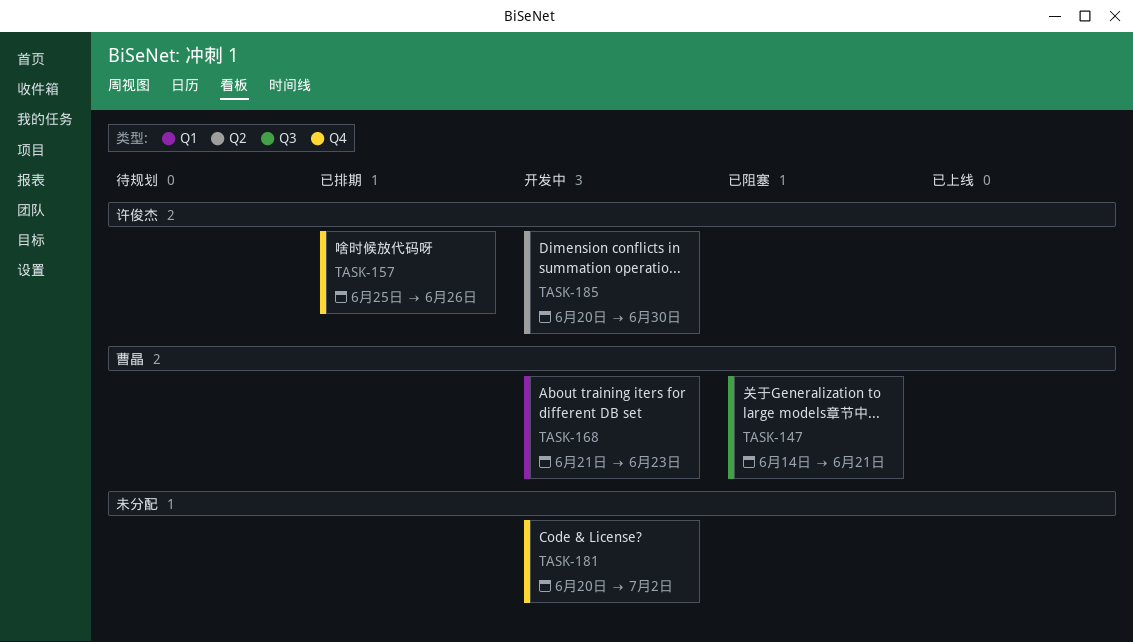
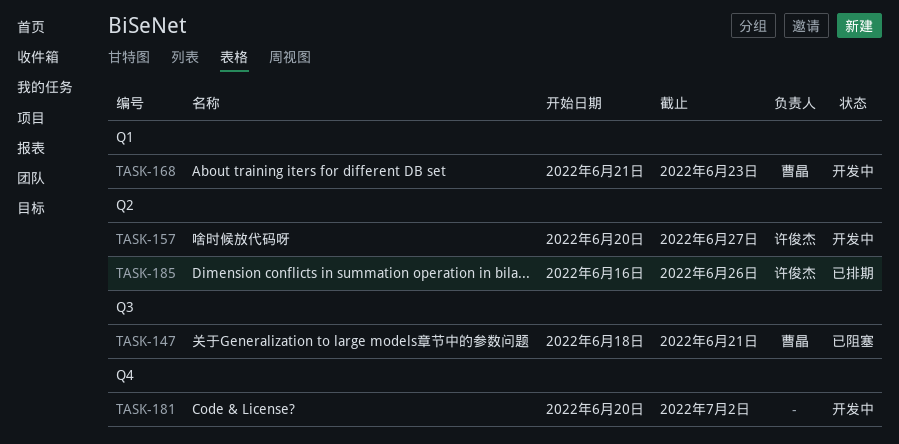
TASK-147, start: Jun 14 -> Jun 18
TASK-157, status: 已排期 -> 开发中
TASK-157, label: Q4 -> Q2
TASK-157, start: Jun 25 -> Jun 20
TASK-157, due: Jun 26 -> Jun 27
TASK-185, status: 开发中 -> 已排期
TASK-185, start: Jun 20 -> Jun 16
TASK-185, due: Jun 30 -> Jun 26

